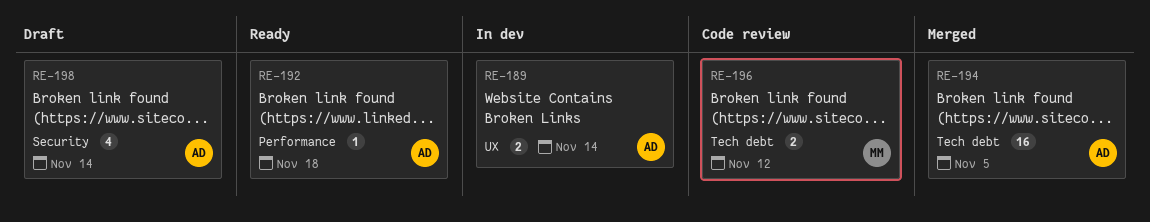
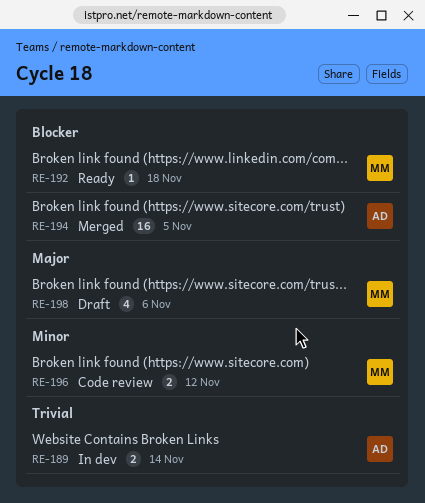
RE-192, owner: AD -> MM
RE-198, owner: AD -> MM
RE-198, due: Nov 14 -> Nov 6

